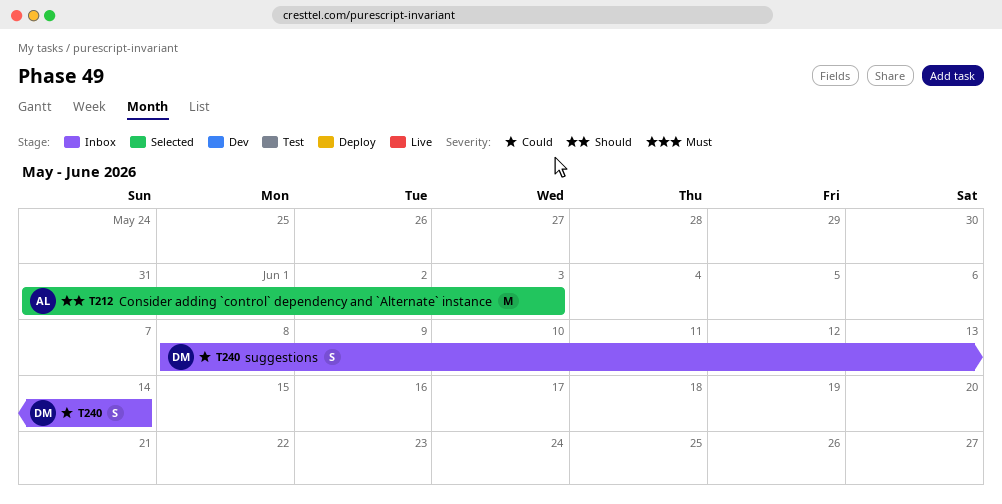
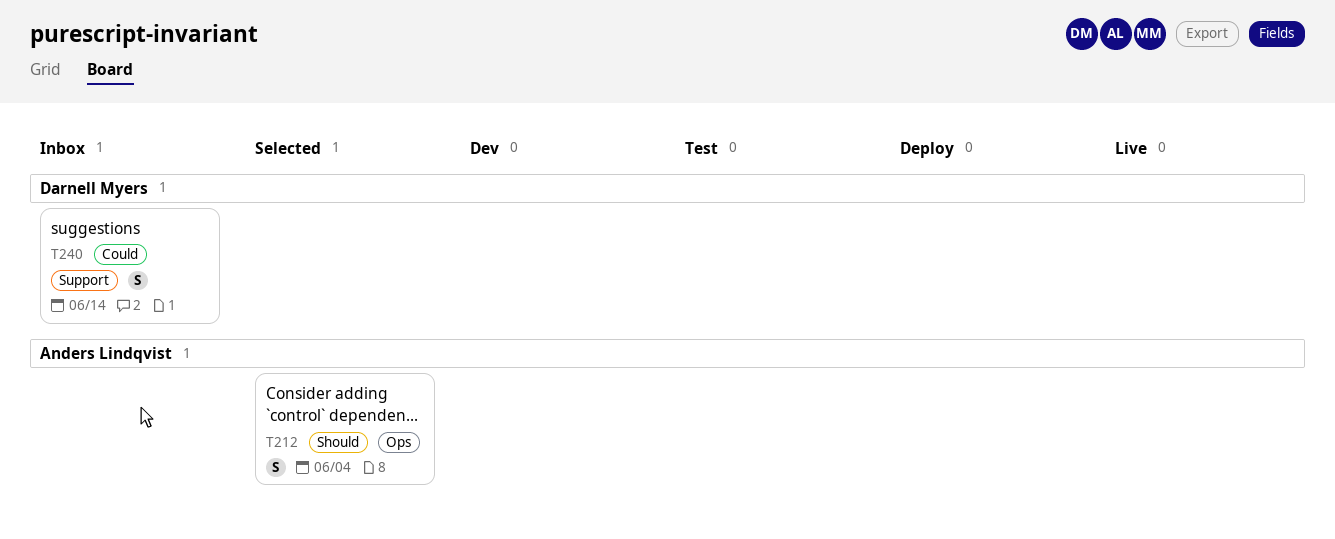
T212, estimate: M -> S
T212, due: Jun 3 -> Jun 4

